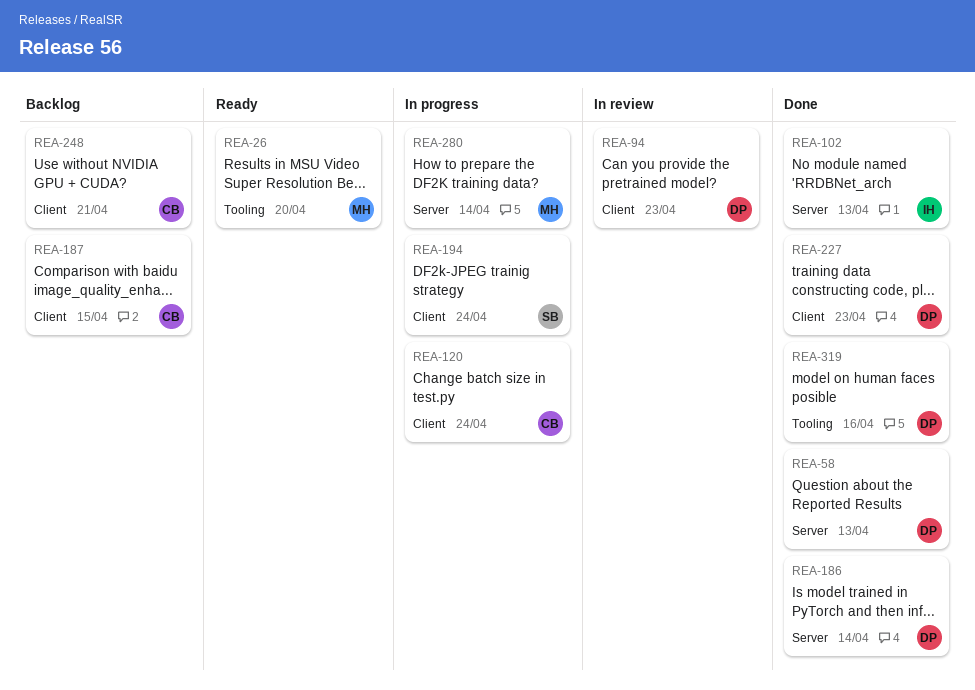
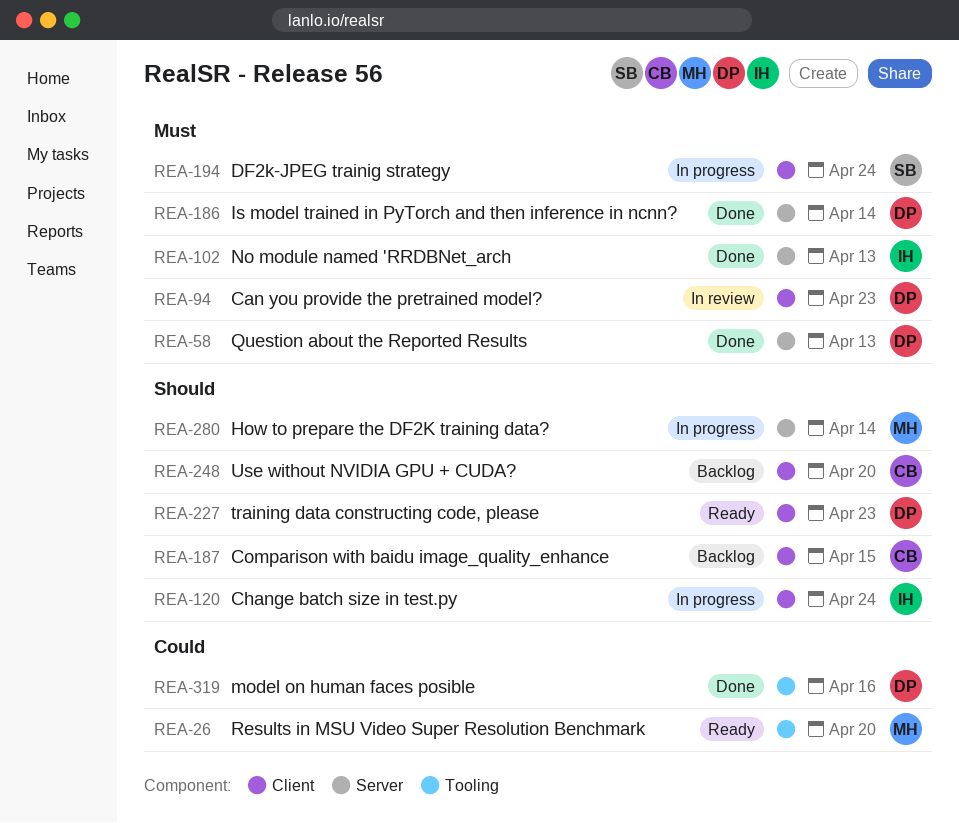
REA-120, owner: CB -> IH
REA-227, status: Done -> Ready
REA-248, due: Apr 21 -> Apr 20

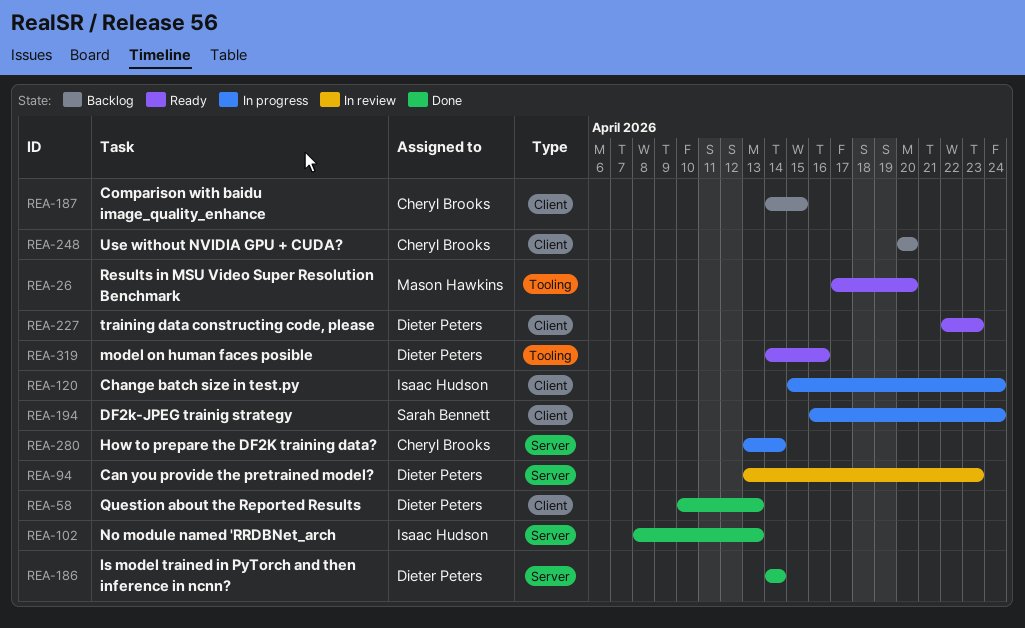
REA-58, label: Server -> Client
REA-94, label: Client -> Server
REA-280, owner: Mason Hawkins -> Cheryl Brooks
REA-319, status: Done -> Ready

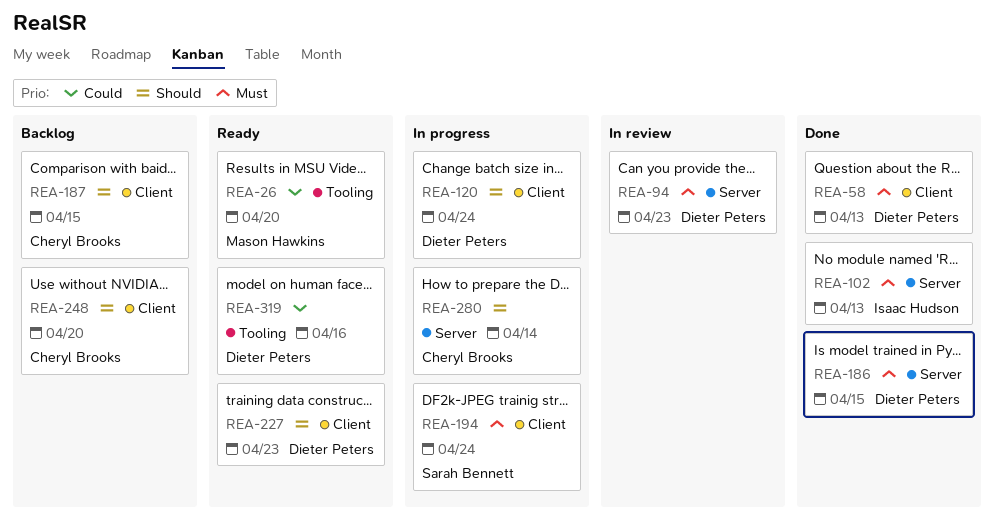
REA-120, owner: Isaac Hudson -> Dieter Peters
REA-186, due: Apr 14 -> Apr 15

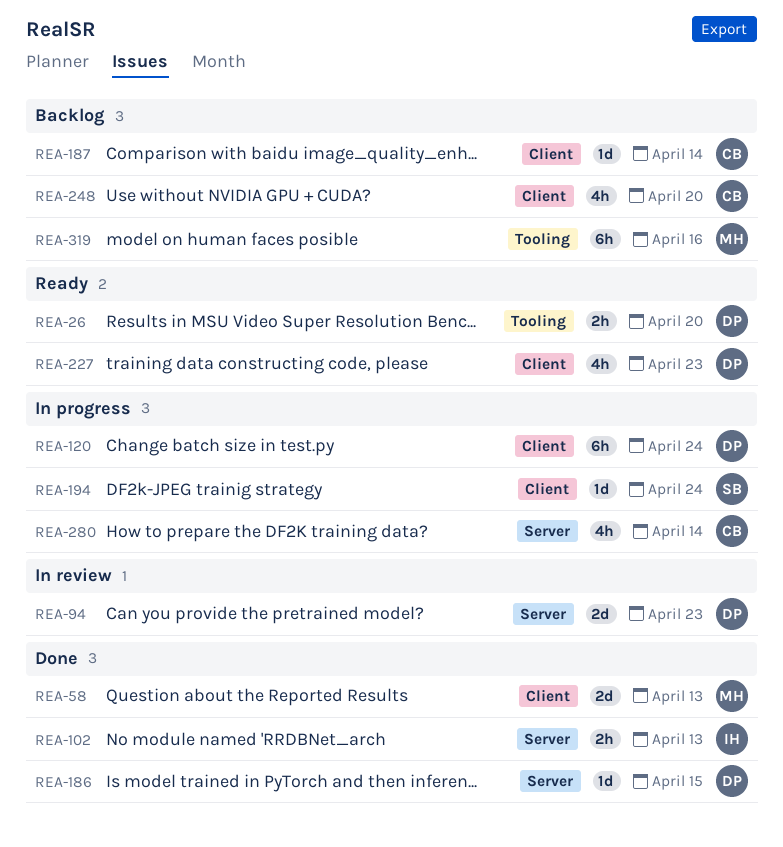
REA-26, owner: Mason Hawkins -> Dieter Peters
REA-58, owner: Dieter Peters -> Mason Hawkins
REA-187, due: Apr 15 -> Apr 14
REA-319, status: Ready -> Backlog
REA-319, owner: Dieter Peters -> Mason Hawkins

